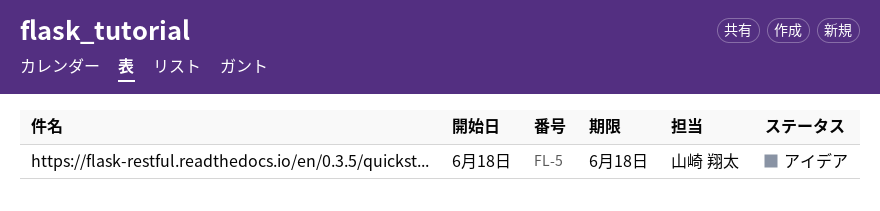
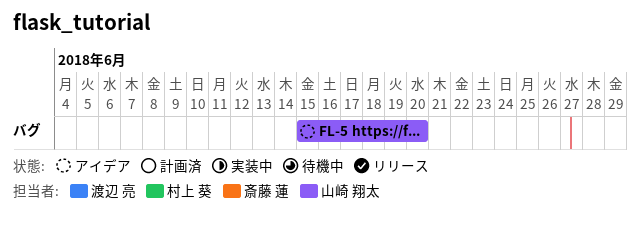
FL-5, start: Jun 18 -> Jun 15
FL-5, due: Jun 18 -> Jun 20

